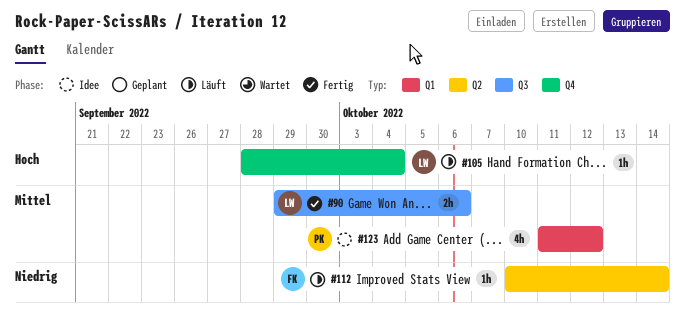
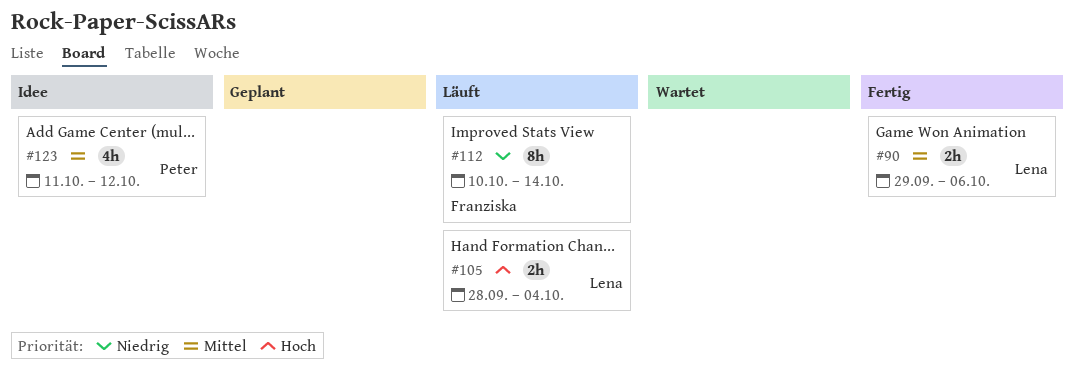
#105, estimate: 1h -> 2h
#112, estimate: 1h -> 8h

